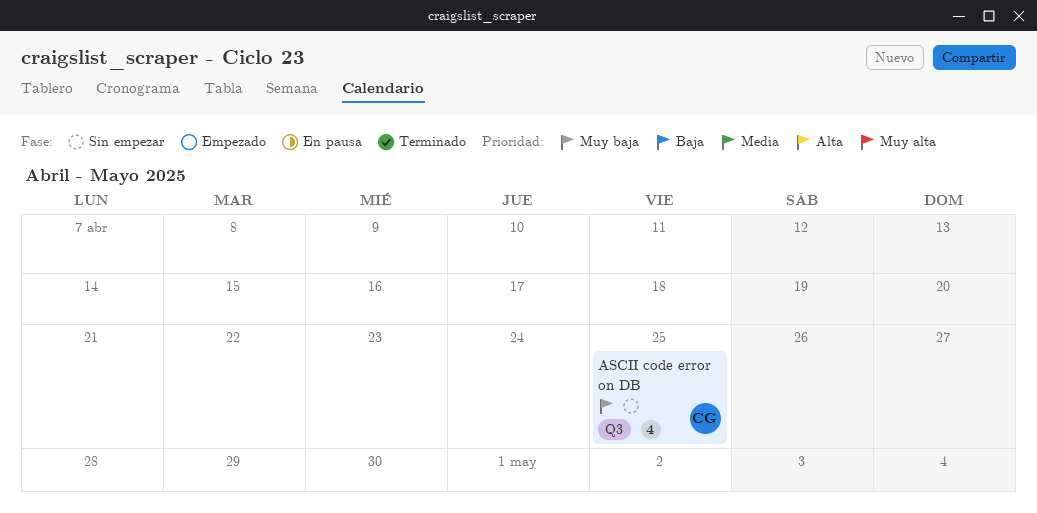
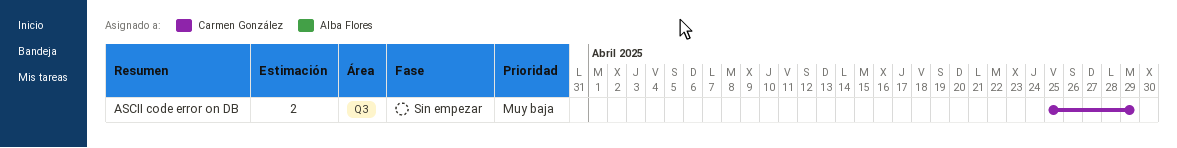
ASCII code error on DB, estimate: 4 -> 2
ASCII code error on DB, due: Apr 25 -> Apr 29

